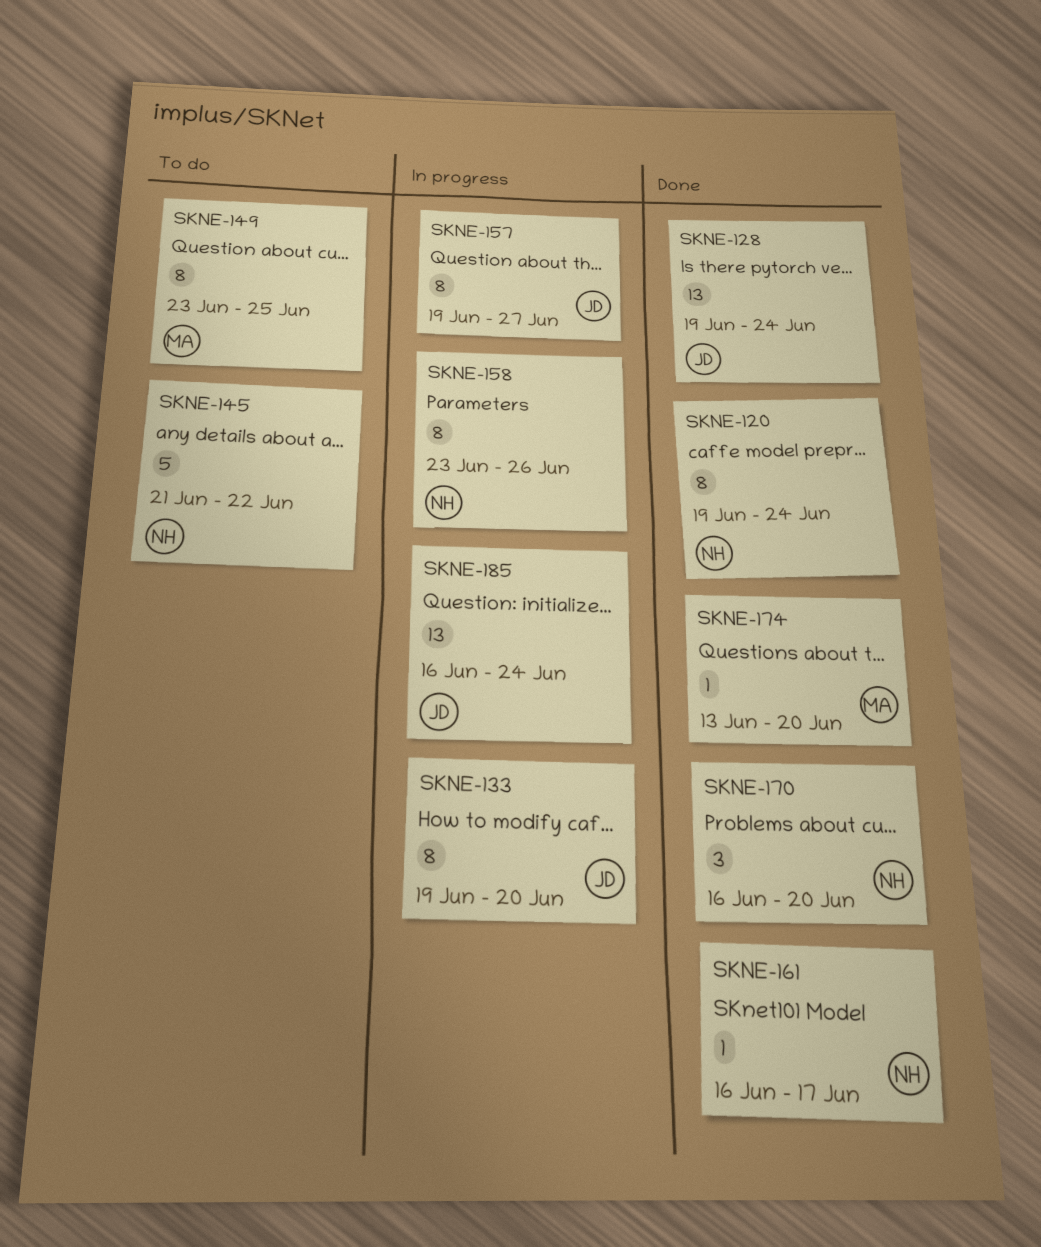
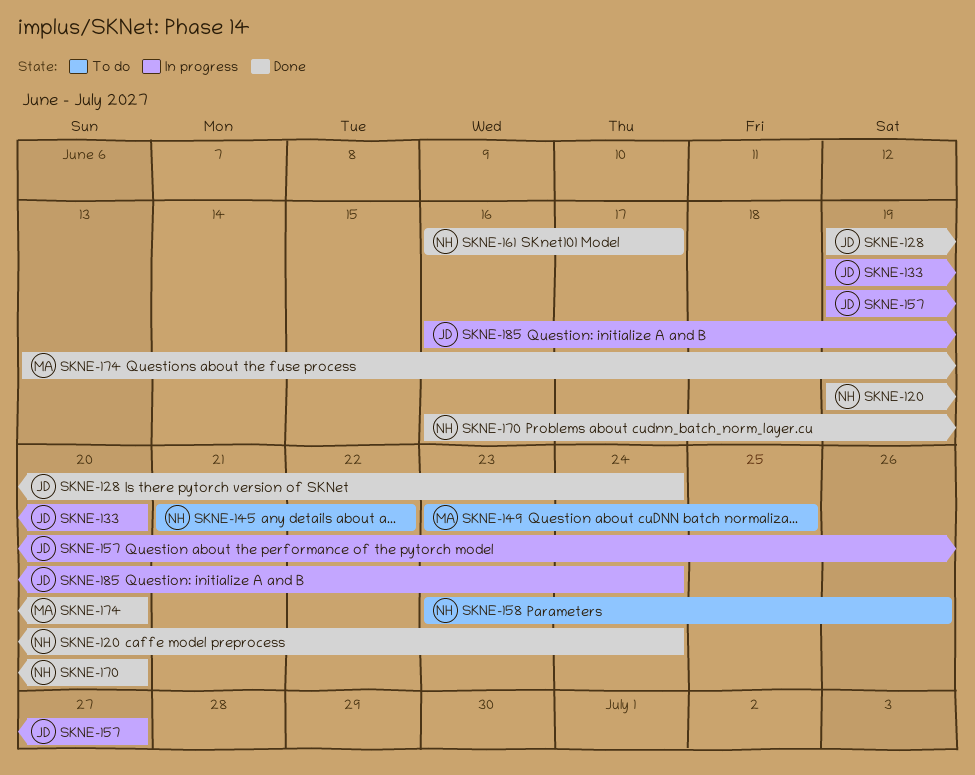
SKNE-158, status: In progress -> To do

